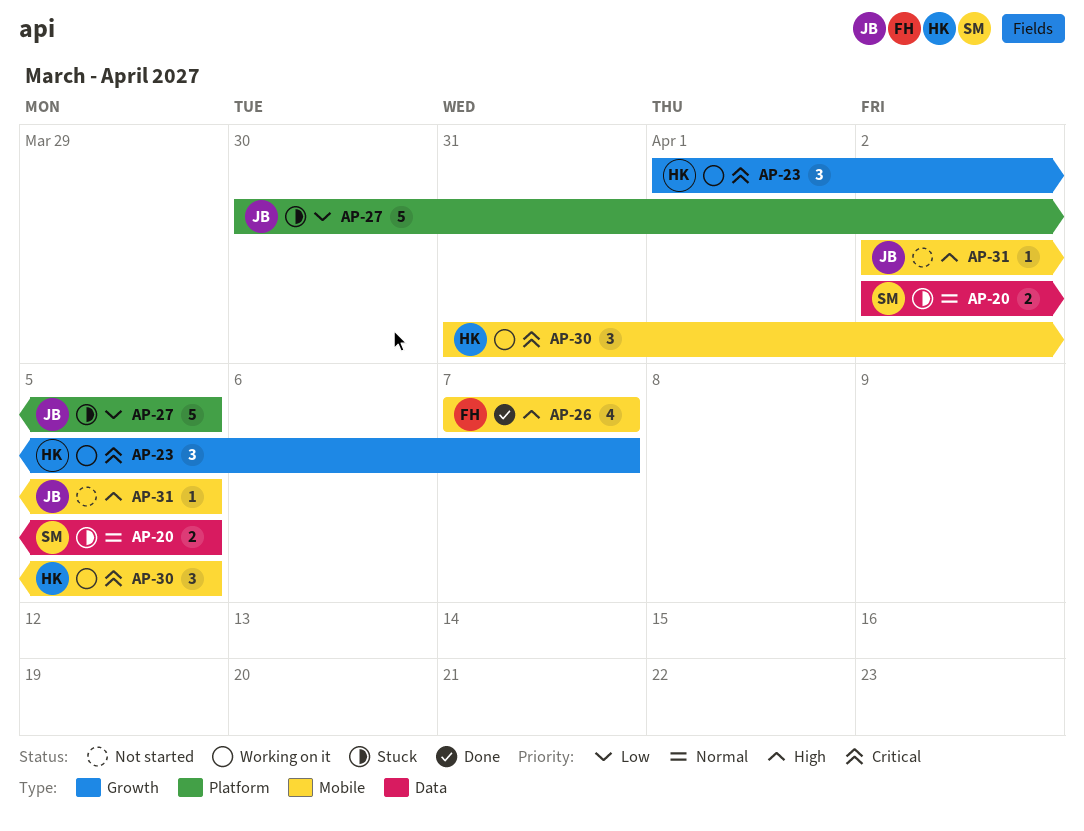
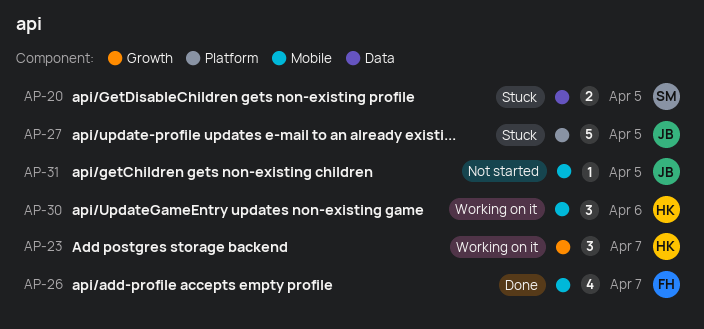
AP-30, due: Apr 5 -> Apr 6

